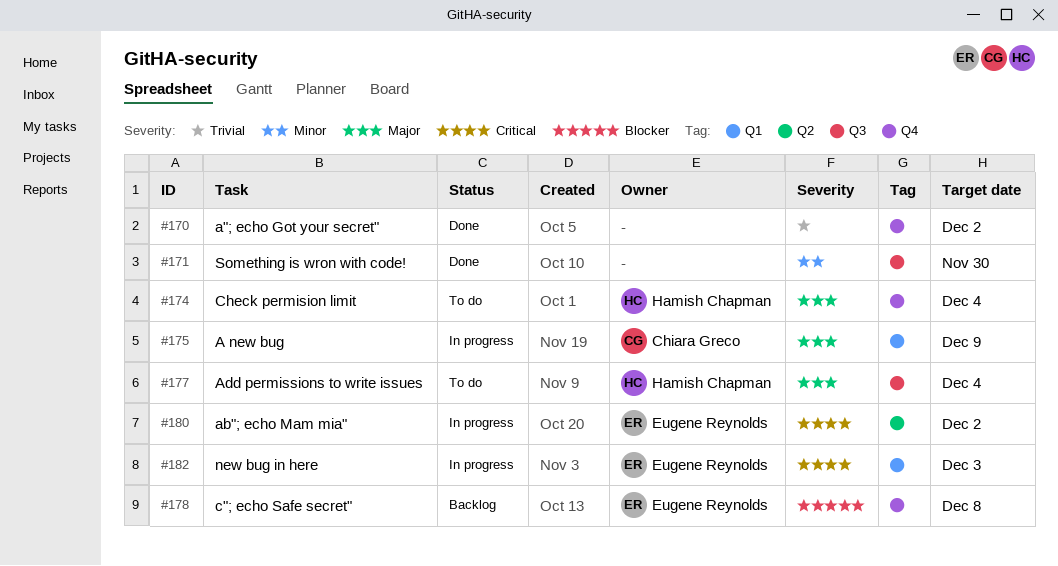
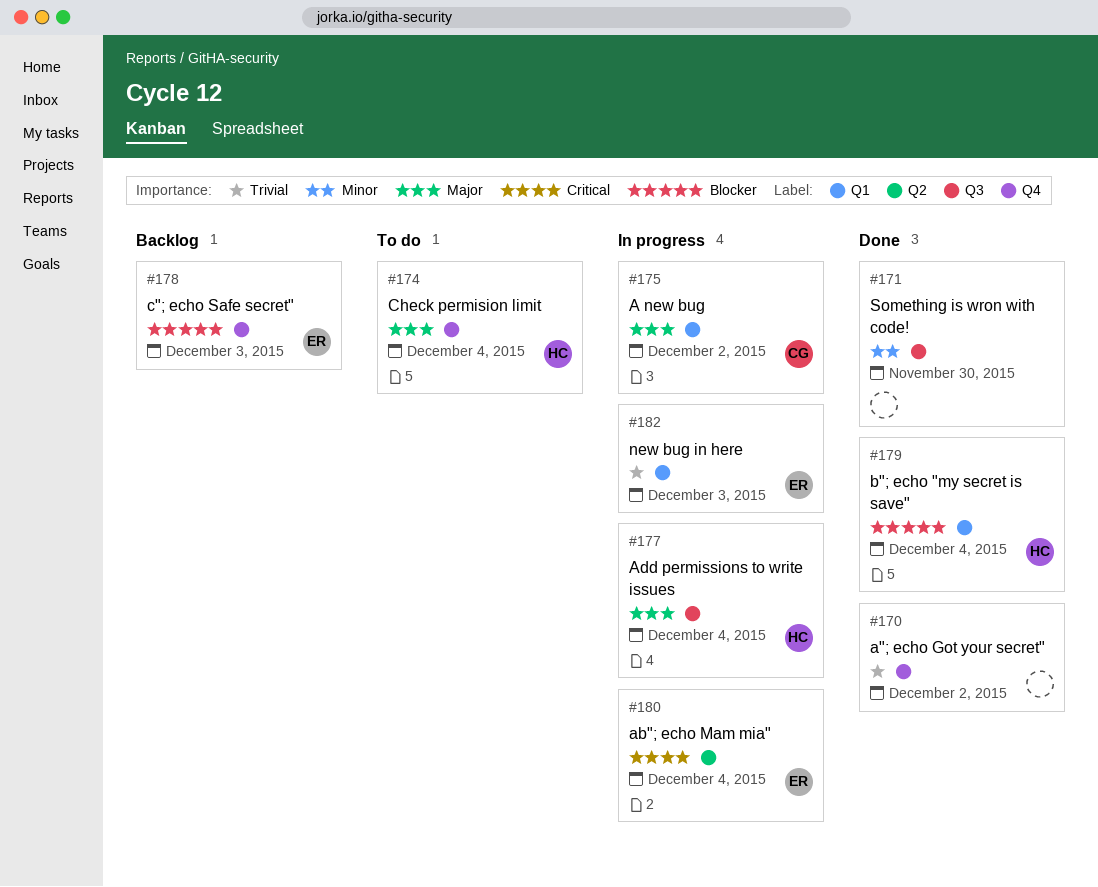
#175, due: Dec 9 -> Dec 2
#177, status: To do -> In progress
#178, due: Dec 8 -> Dec 3
#179: none -> present
#180, due: Dec 2 -> Dec 4
#182, priority: Critical -> Trivial

